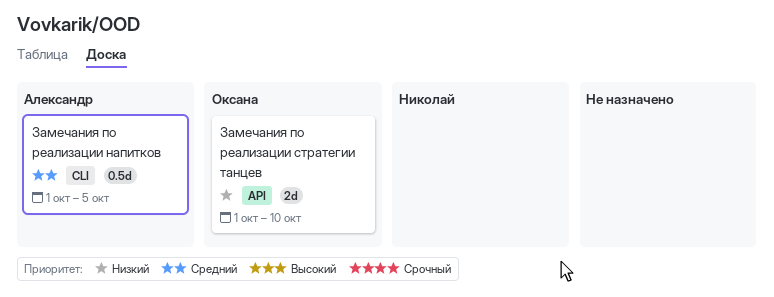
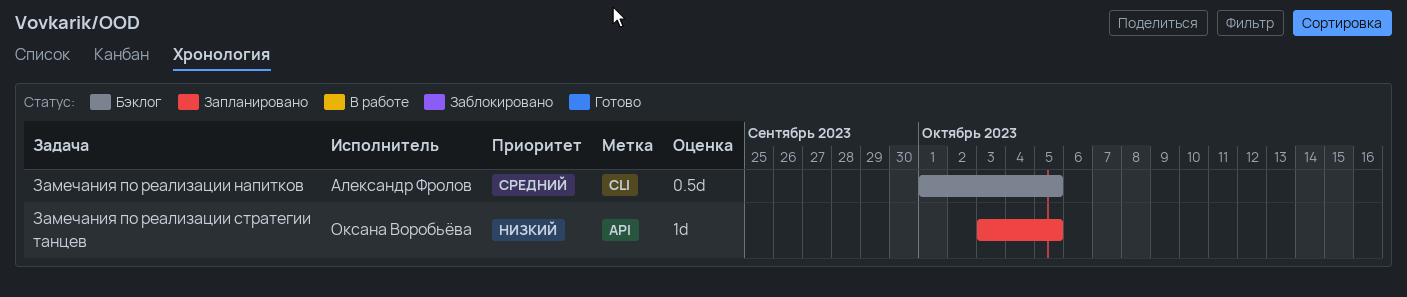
Замечания по реализации стратегии танцев, estimate: 2d -> 1d
Замечания по реализации стратегии танцев, start: Oct 1 -> Oct 3
Замечания по реализации стратегии танцев, due: Oct 10 -> Oct 5

